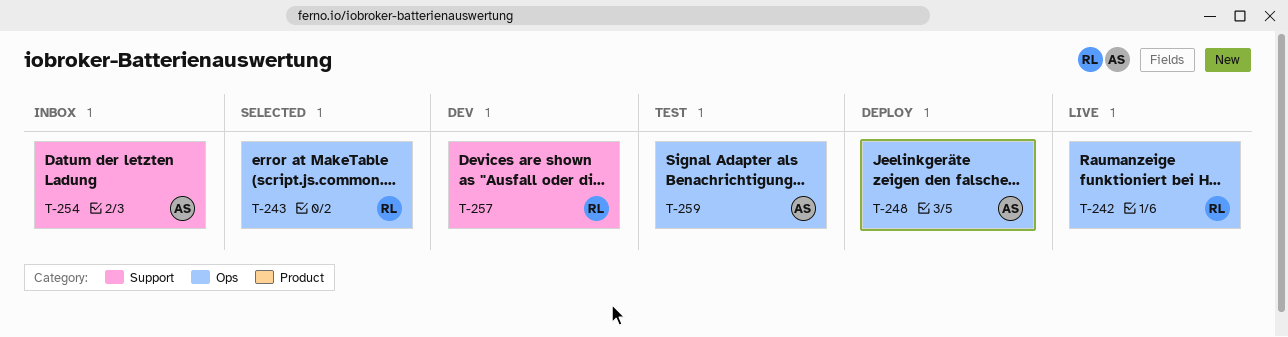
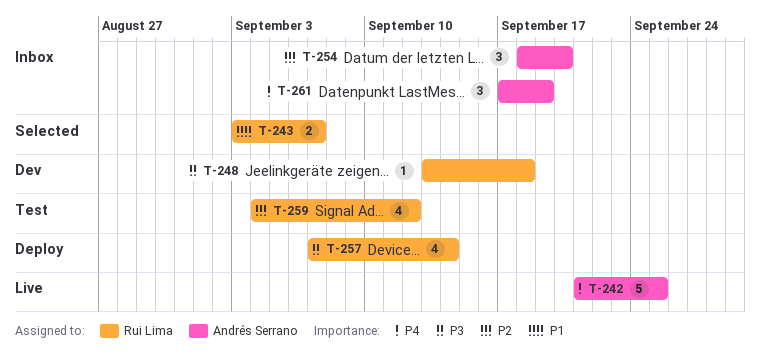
T-242, owner: Rui Lima -> Andrés Serrano
T-248, status: Deploy -> Dev
T-248, owner: Andrés Serrano -> Rui Lima
T-257, status: Dev -> Deploy
T-259, owner: Andrés Serrano -> Rui Lima
T-261: none -> present

